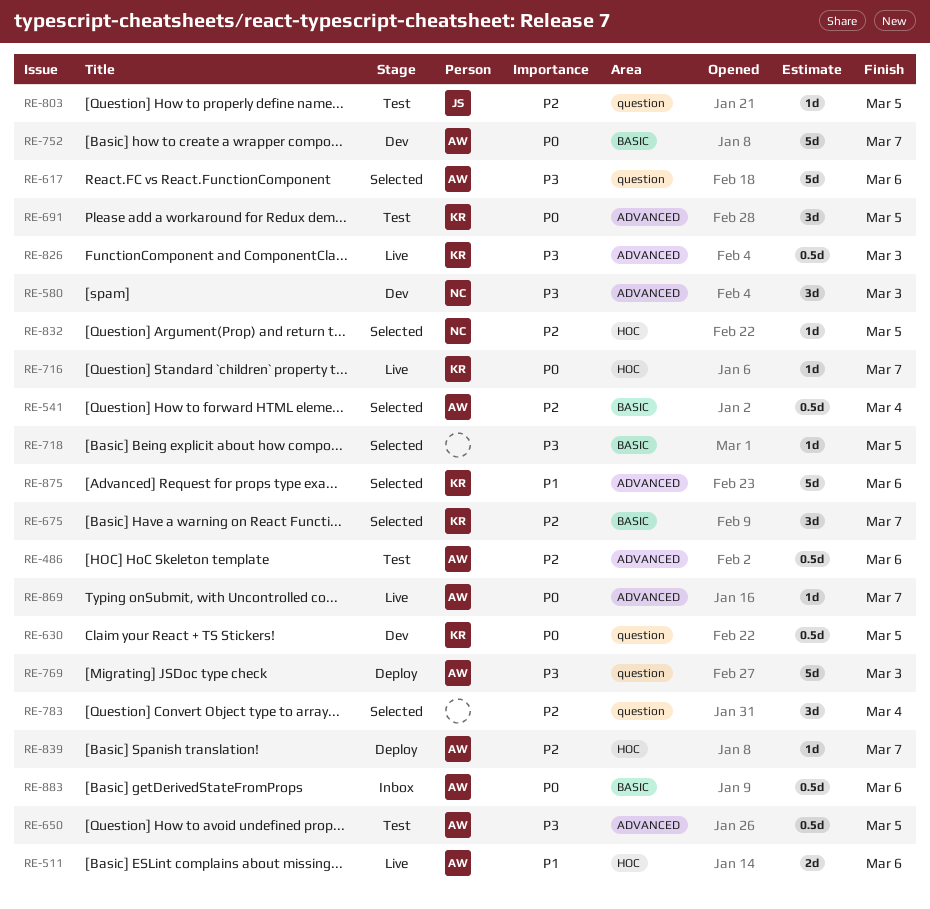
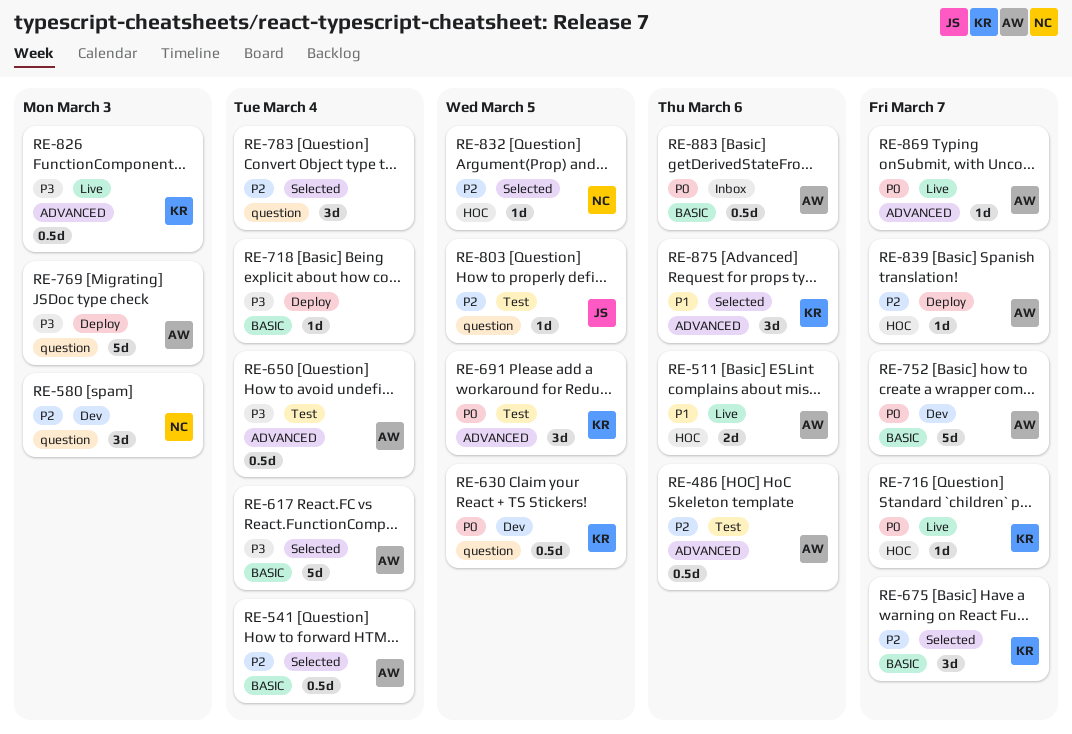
RE-580, priority: P3 -> P2
RE-580, label: ADVANCED -> question
RE-617, label: question -> BASIC
RE-617, due: Mar 6 -> Mar 4
RE-650, due: Mar 5 -> Mar 4
RE-718, status: Selected -> Deploy
RE-718, due: Mar 5 -> Mar 4
RE-875, estimate: 5d -> 3d

